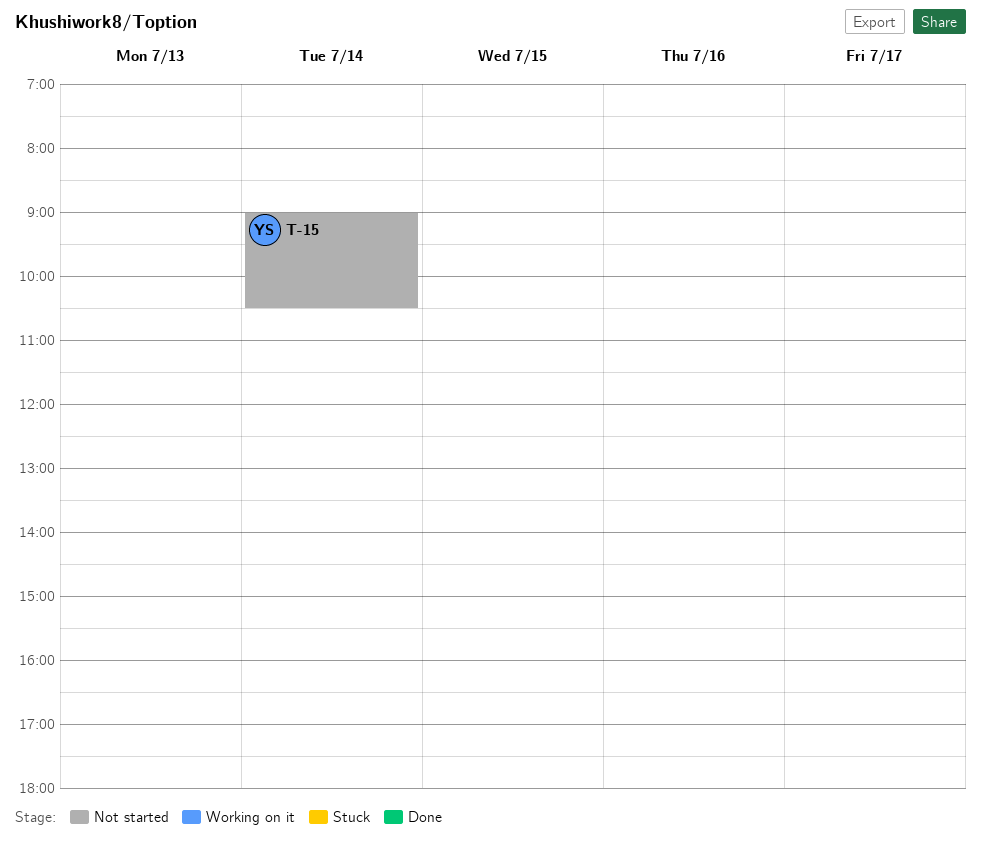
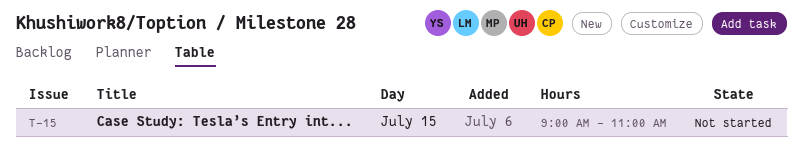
T-15, day: Jul 14 -> Jul 15
T-15, ends: 10:30 -> 11:00

